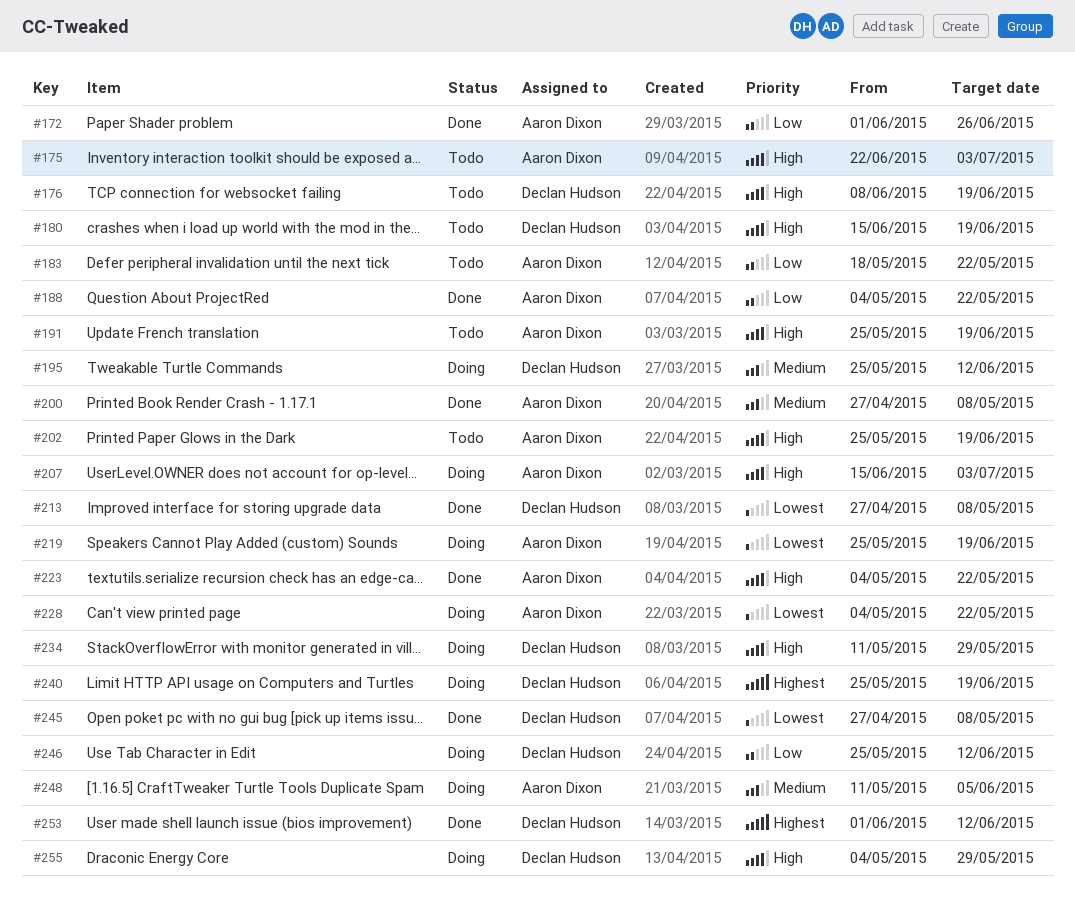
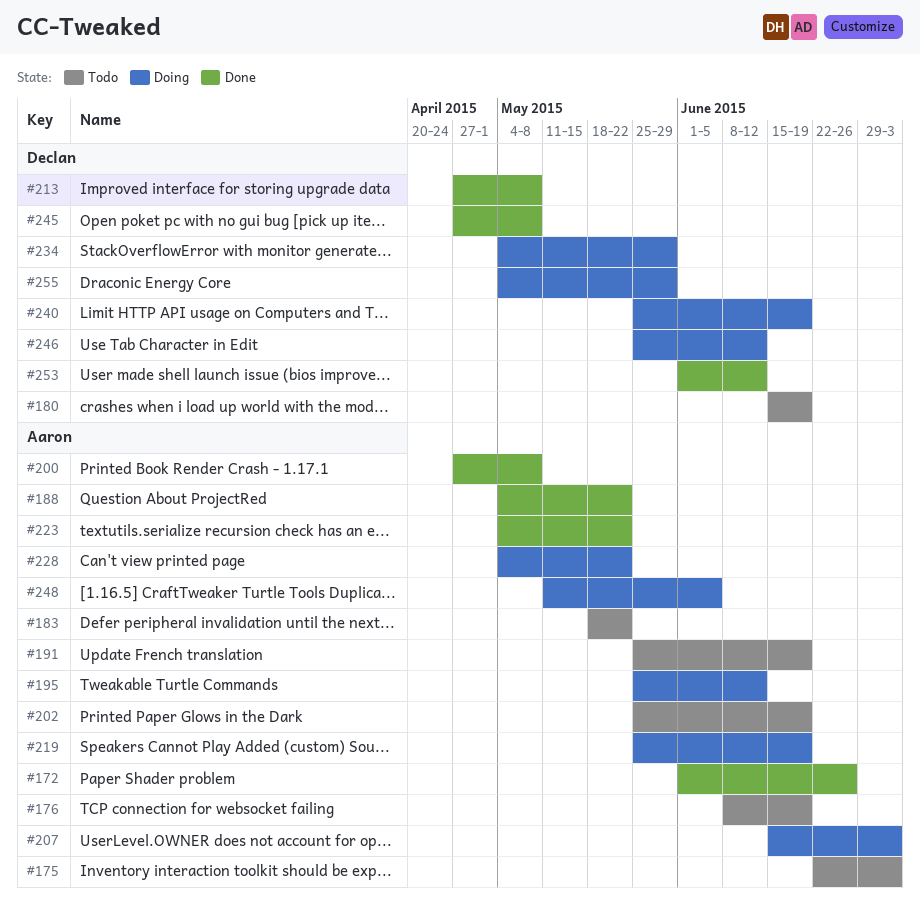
#176, owner: Declan Hudson -> Aaron Dixon
#195, owner: Declan Hudson -> Aaron Dixon
#234, start: May 11 -> May 4

